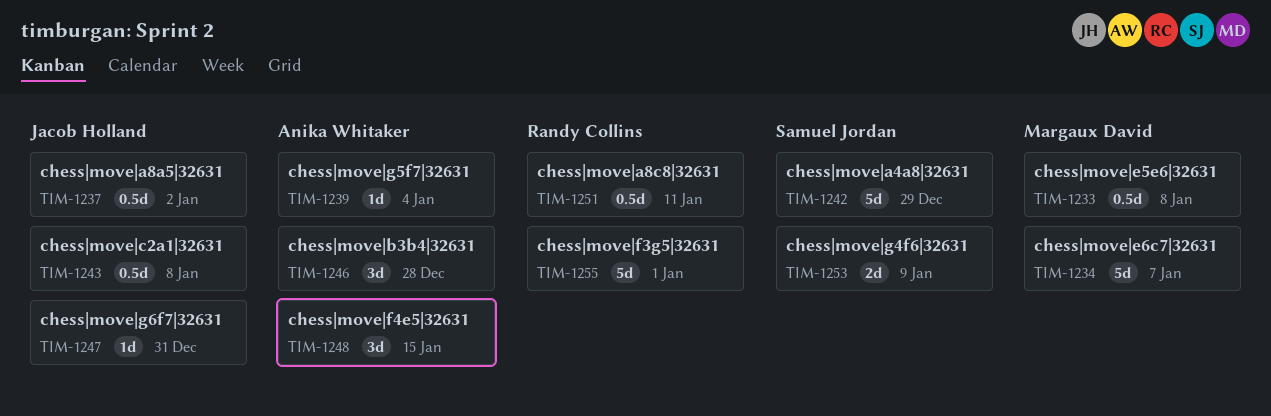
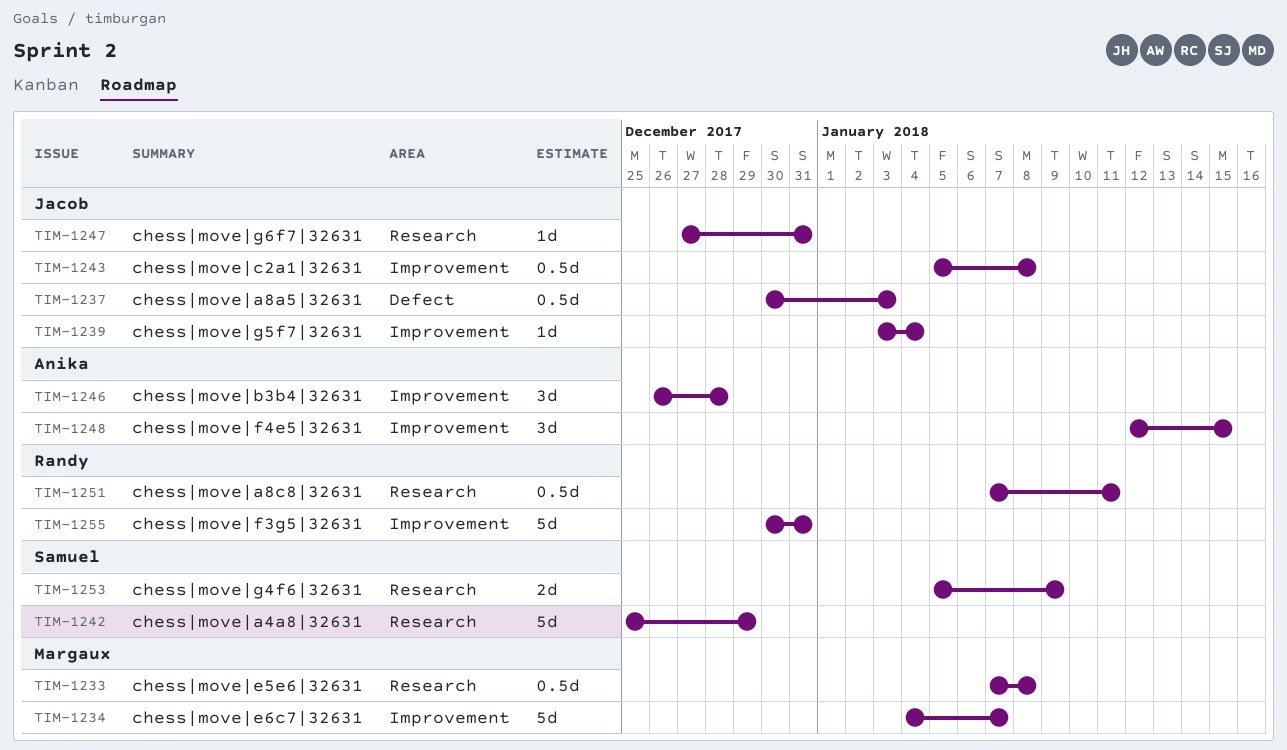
TIM-1237, due: Jan 2 -> Jan 3
TIM-1239, owner: Anika Whitaker -> Jacob Holland
TIM-1255, due: Jan 1 -> Dec 31

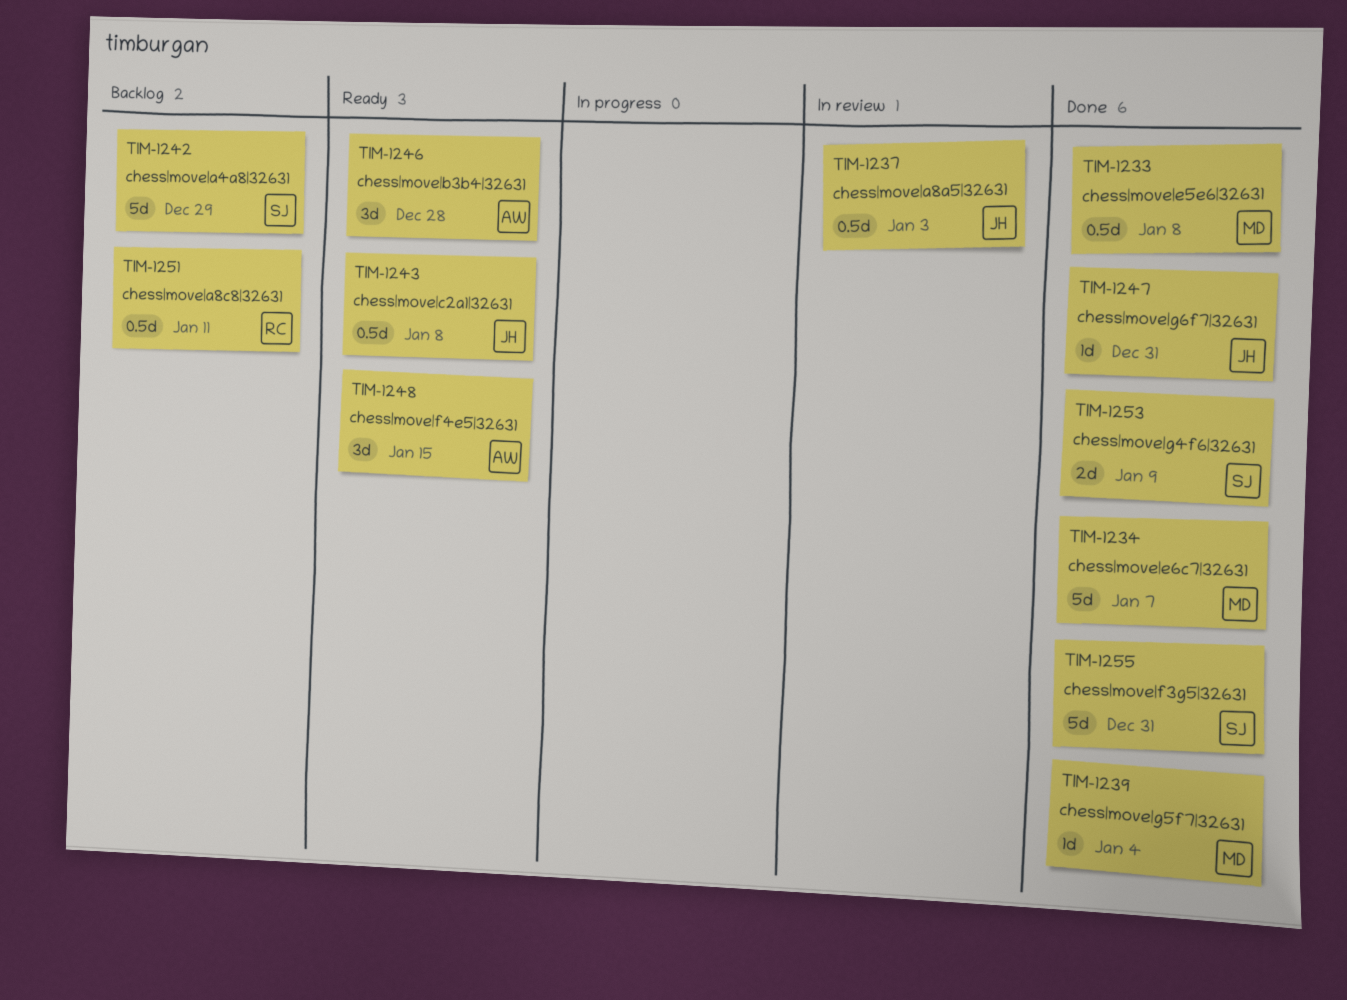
TIM-1239, owner: Jacob -> Margaux
TIM-1255, owner: Randy -> Samuel

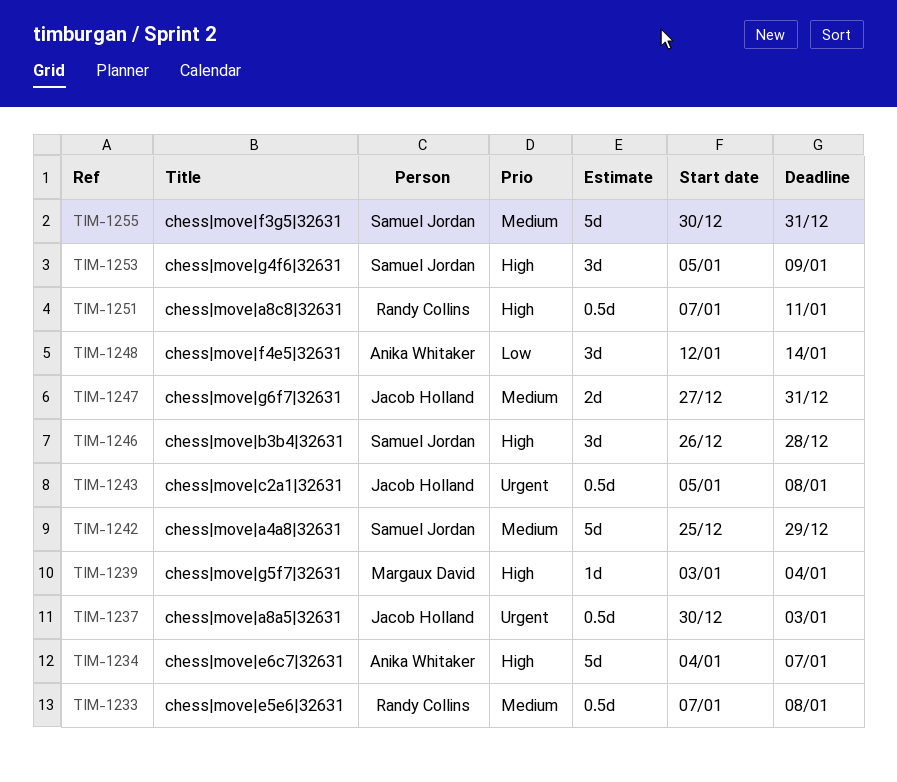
TIM-1233, owner: Margaux David -> Randy Collins
TIM-1234, owner: Margaux David -> Anika Whitaker
TIM-1246, owner: Anika Whitaker -> Samuel Jordan
TIM-1247, estimate: 1d -> 2d
TIM-1248, due: Jan 15 -> Jan 14
TIM-1253, estimate: 2d -> 3d

